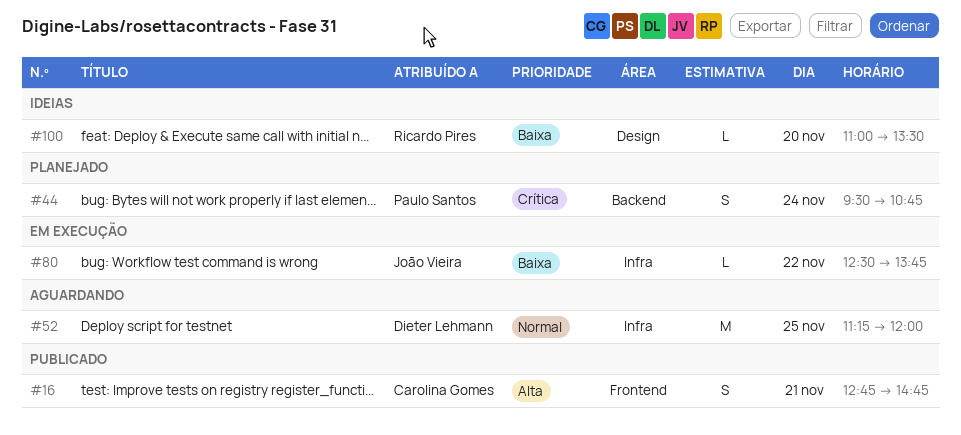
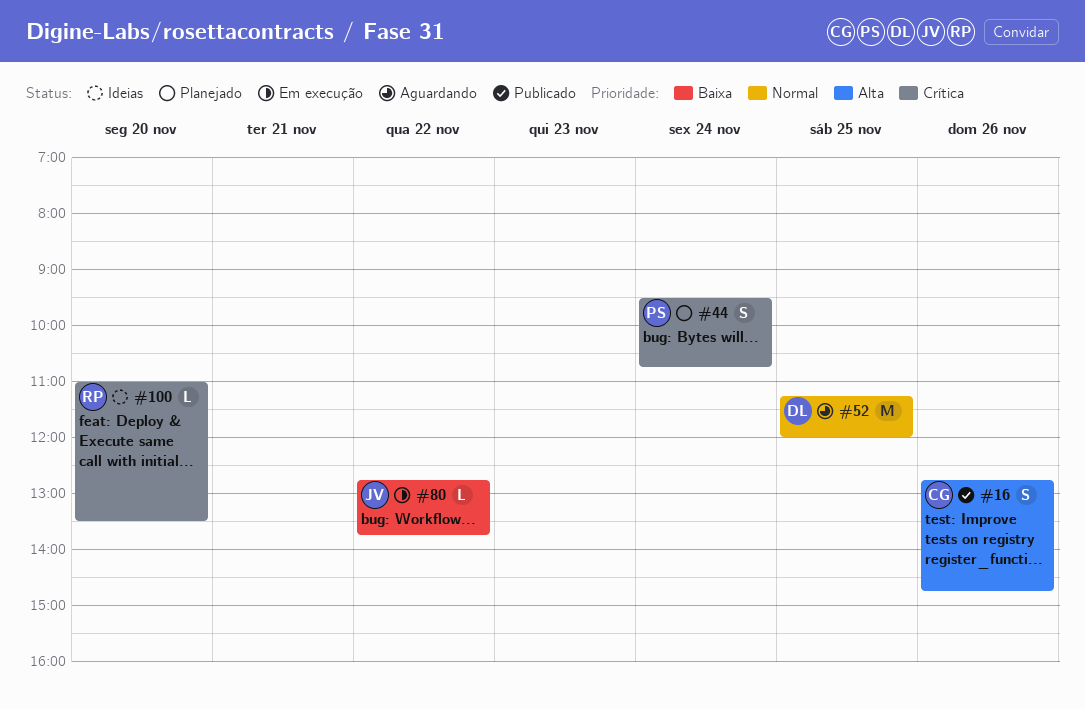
#16, day: Nov 21 -> Nov 26
#80, begins: 12:30 -> 12:45
#100, priority: Baixa -> Crítica

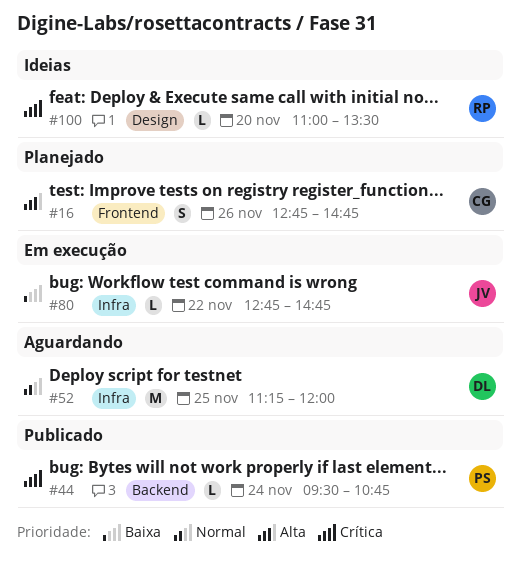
#16, status: Publicado -> Planejado
#44, status: Planejado -> Publicado
#44, estimate: S -> L
#80, ends: 13:45 -> 14:45

